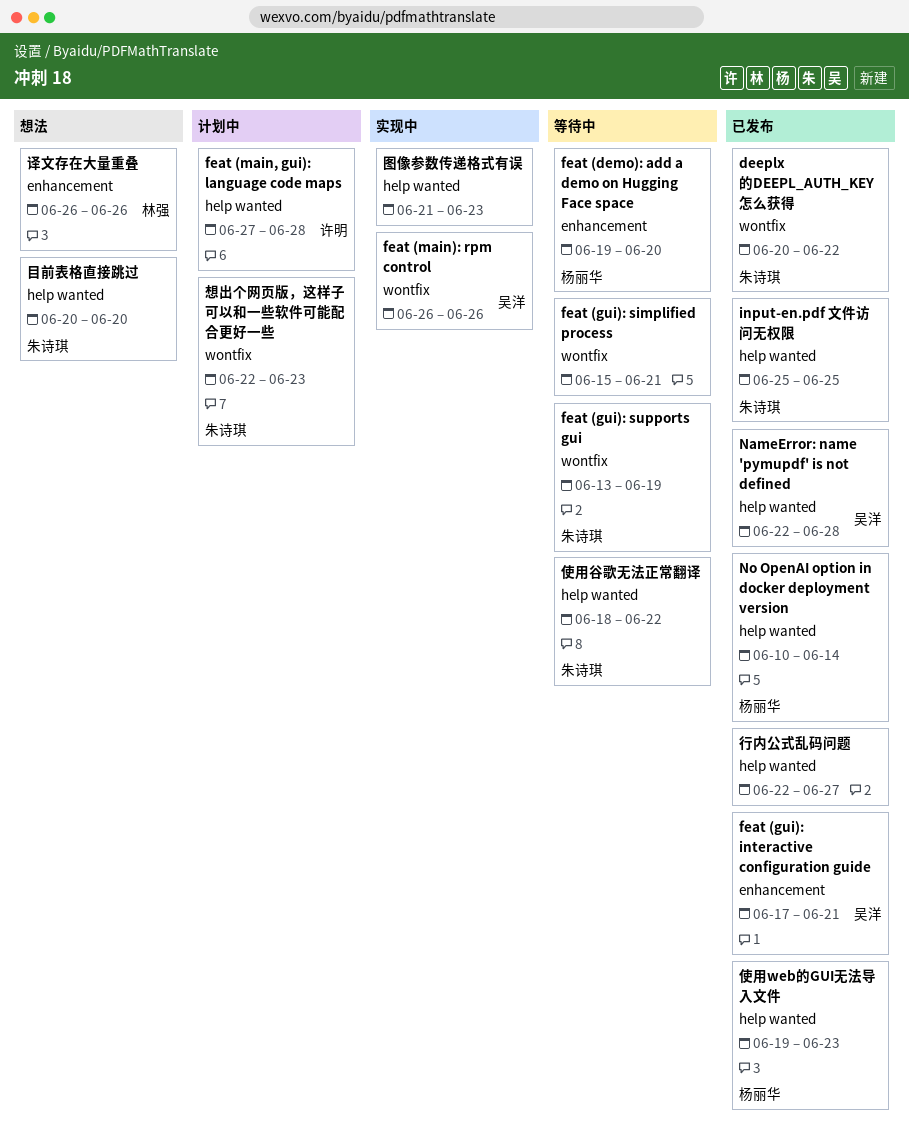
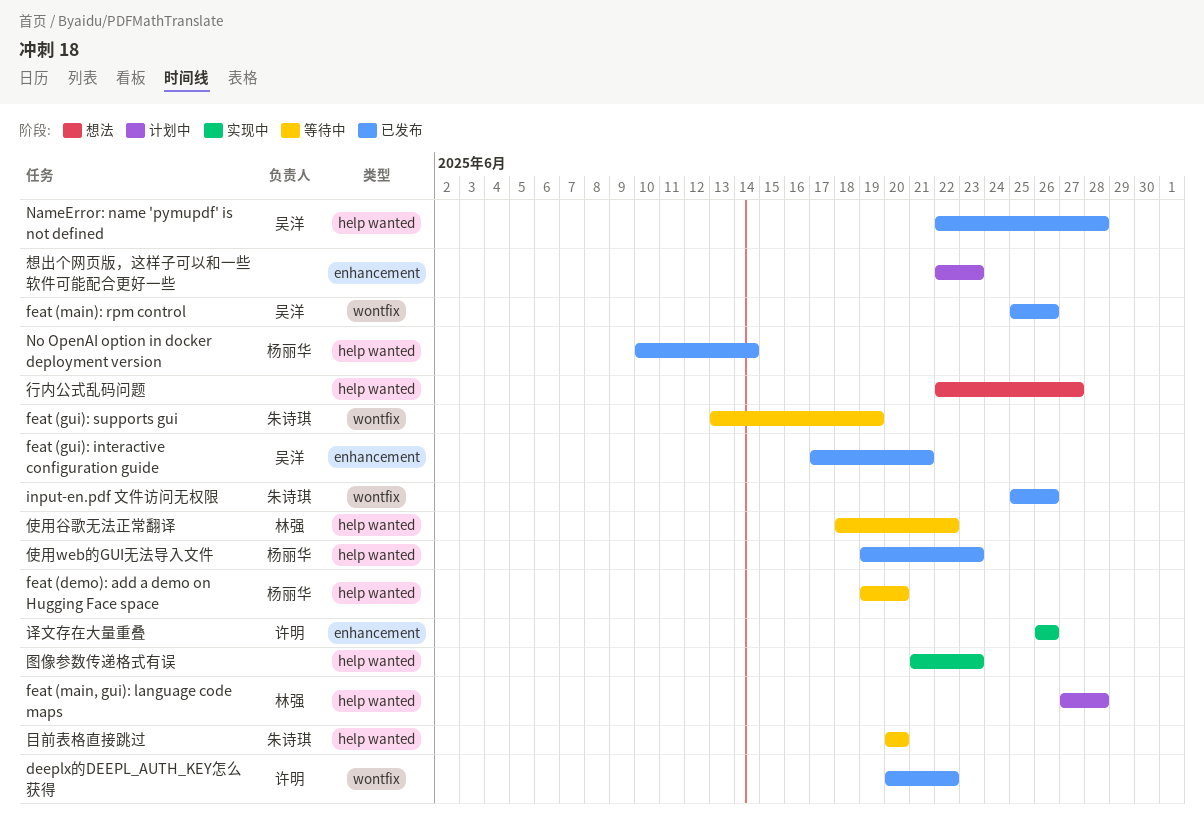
deeplx的DEEPL_AUTH_KEY怎么获得, owner: 朱诗琪 -> 许明
feat (demo): add a demo on Hugging Face space, label: enhancement -> help wanted
feat (gui): simplified process: present -> none
feat (main): rpm control, status: 实现中 -> 已发布
feat (main): rpm control, start: Jun 26 -> Jun 25
feat (main, gui): language code maps, owner: 许明 -> 林强
input-en.pdf 文件访问无权限, label: help wanted -> wontfix
input-en.pdf 文件访问无权限, due: Jun 25 -> Jun 26
使用谷歌无法正常翻译, owner: 朱诗琪 -> 林强
想出个网页版，这样子可以和一些软件可能配合更好一些, owner: 朱诗琪 -> none
想出个网页版，这样子可以和一些软件可能配合更好一些, label: wontfix -> enhancement
目前表格直接跳过, status: 想法 -> 等待中
行内公式乱码问题, status: 已发布 -> 想法
译文存在大量重叠, status: 想法 -> 实现中
译文存在大量重叠, owner: 林强 -> 许明

